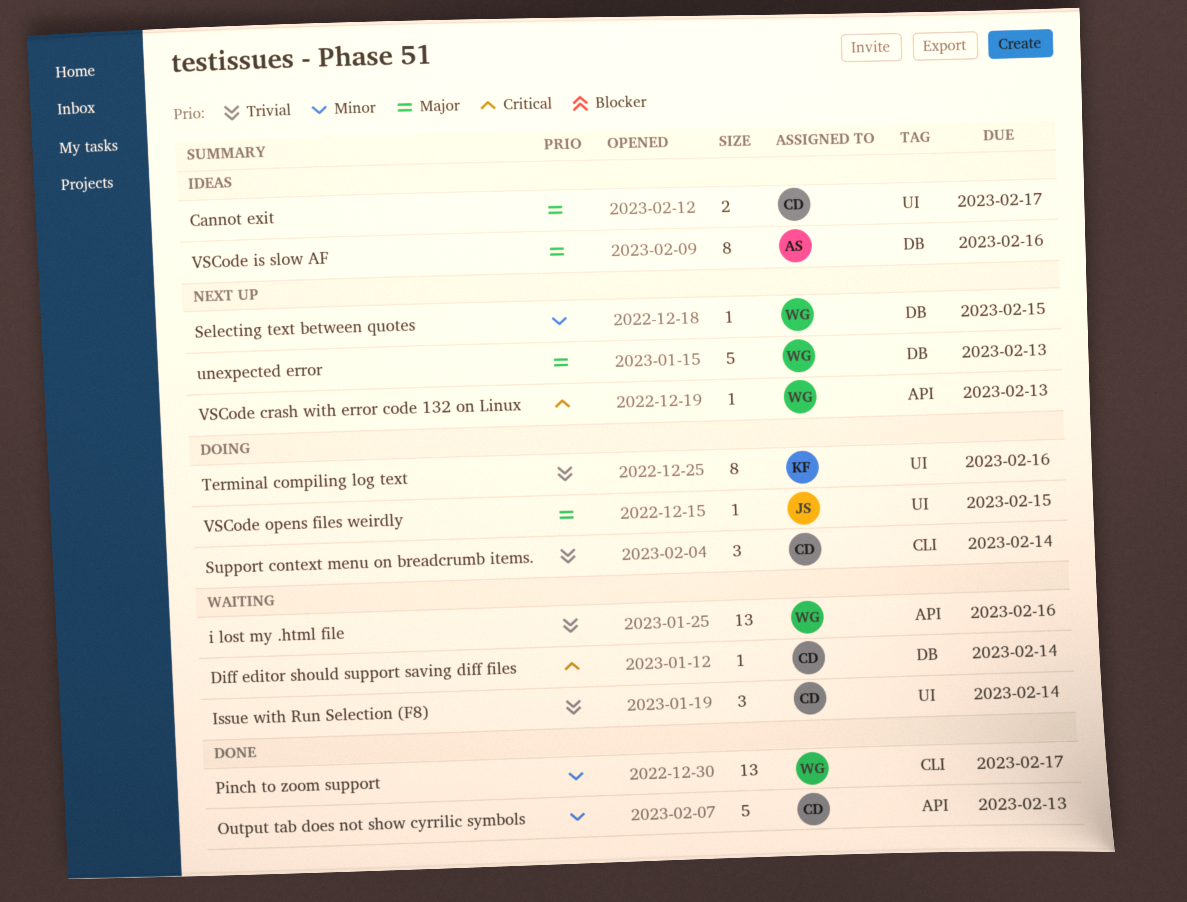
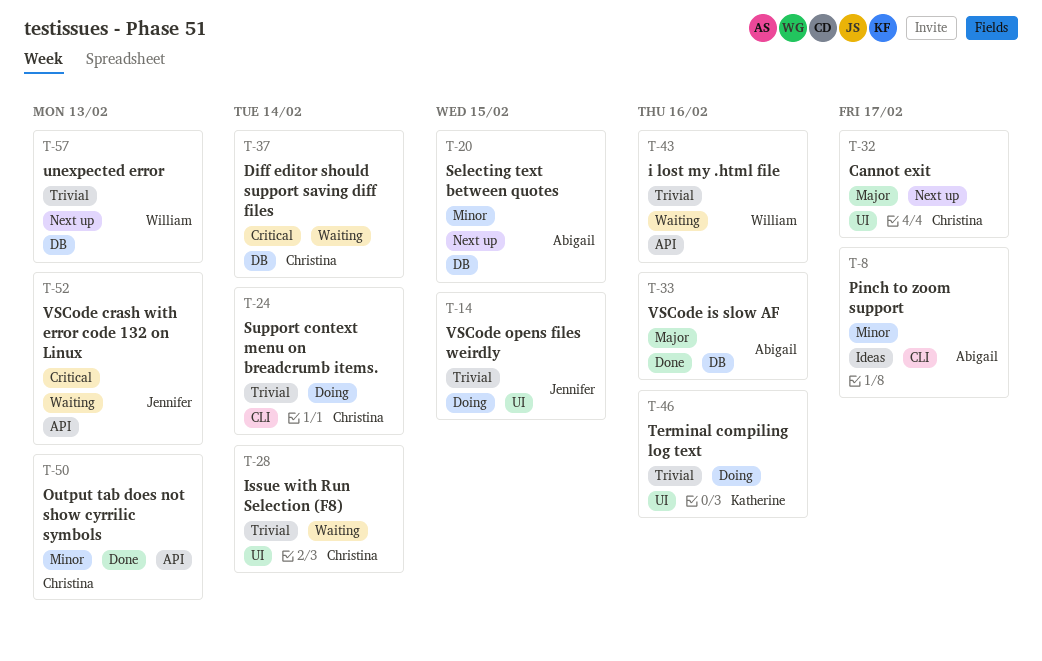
Cannot exit, status: Ideas -> Next up
Pinch to zoom support, status: Done -> Ideas
Pinch to zoom support, owner: William -> Abigail
Selecting text between quotes, owner: William -> Abigail
unexpected error, priority: Major -> Trivial
VSCode crash with error code 132 on Linux, status: Next up -> Waiting
VSCode crash with error code 132 on Linux, owner: William -> Jennifer
VSCode is slow AF, status: Ideas -> Done
VSCode opens files weirdly, priority: Major -> Trivial

